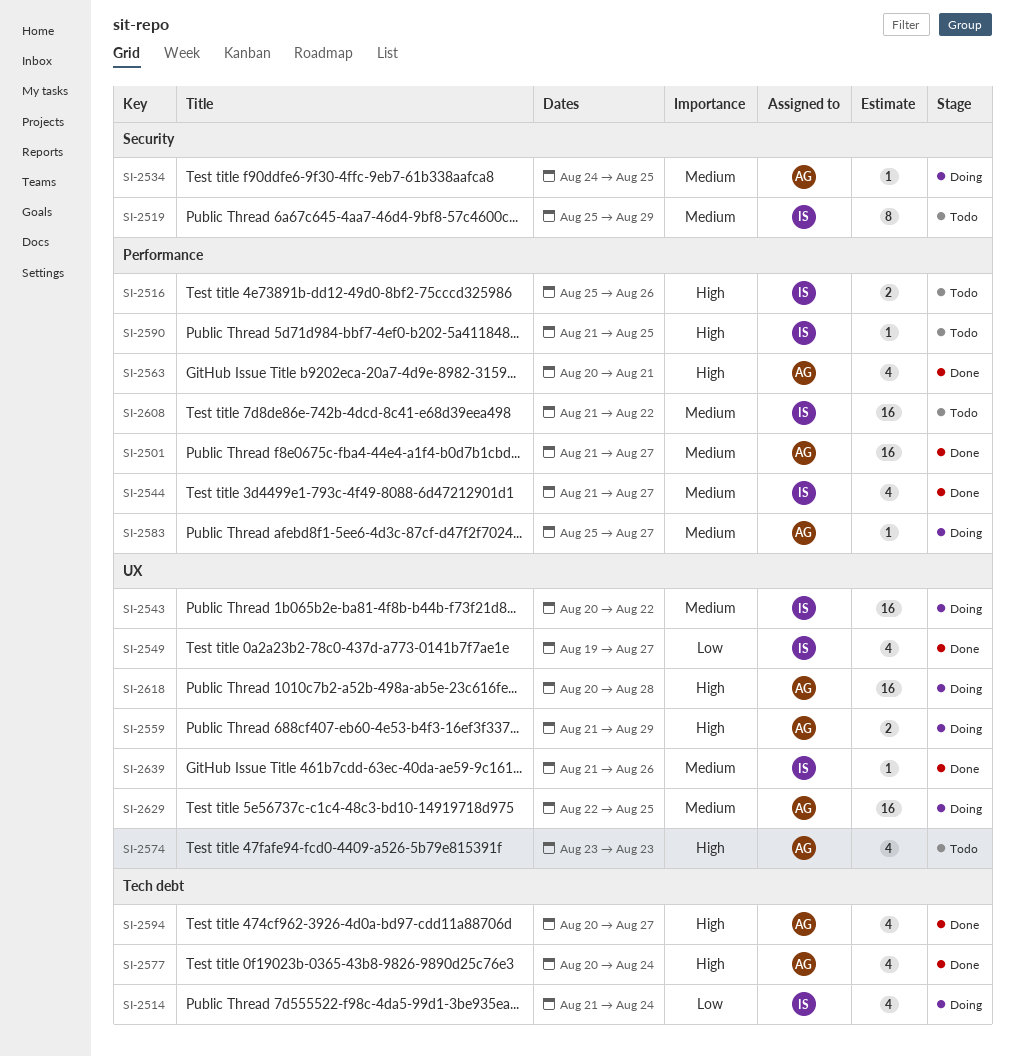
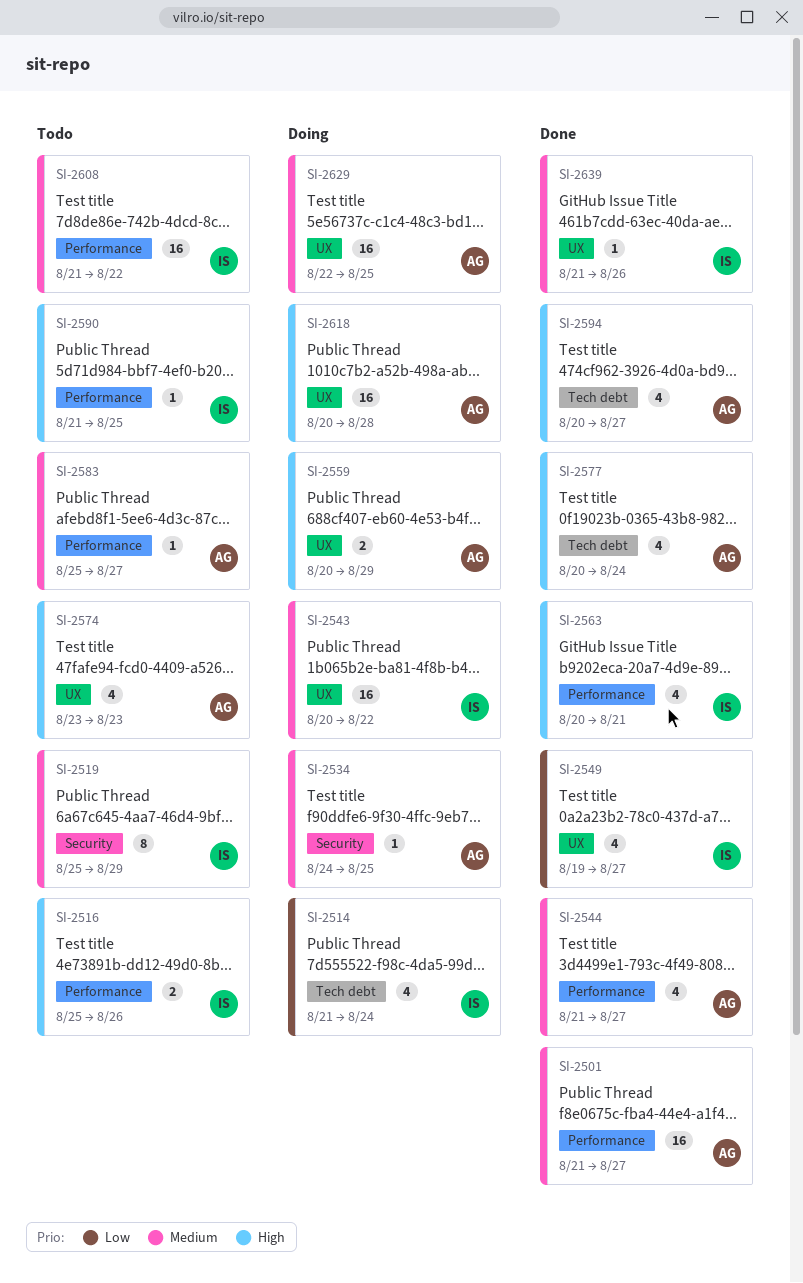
SI-2544, owner: IS -> AG
SI-2559, start: Aug 21 -> Aug 20
SI-2563, owner: AG -> IS
SI-2583, status: Doing -> Todo

